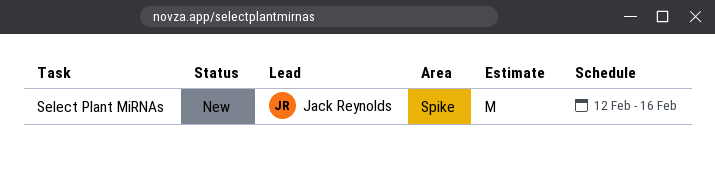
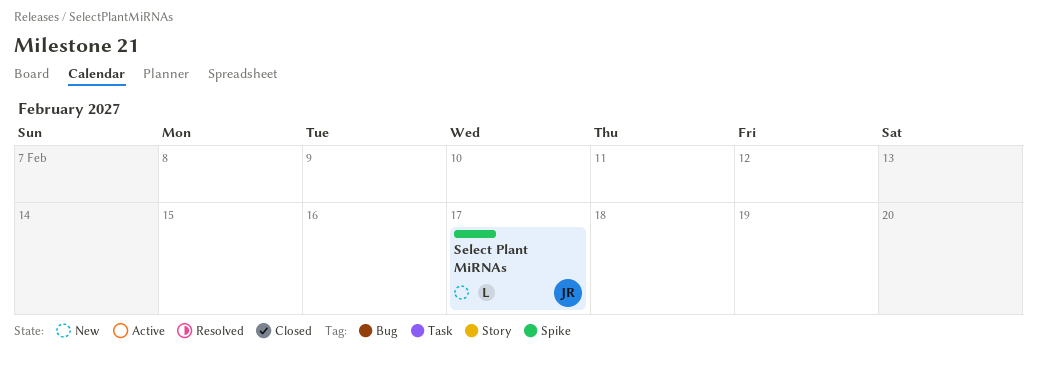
Select Plant MiRNAs, estimate: M -> L
Select Plant MiRNAs, due: Feb 16 -> Feb 17

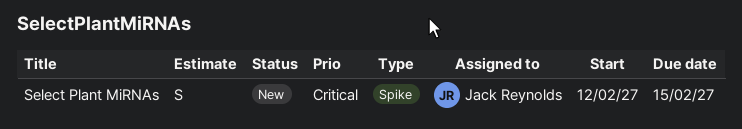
Select Plant MiRNAs, estimate: L -> S
Select Plant MiRNAs, due: Feb 17 -> Feb 15

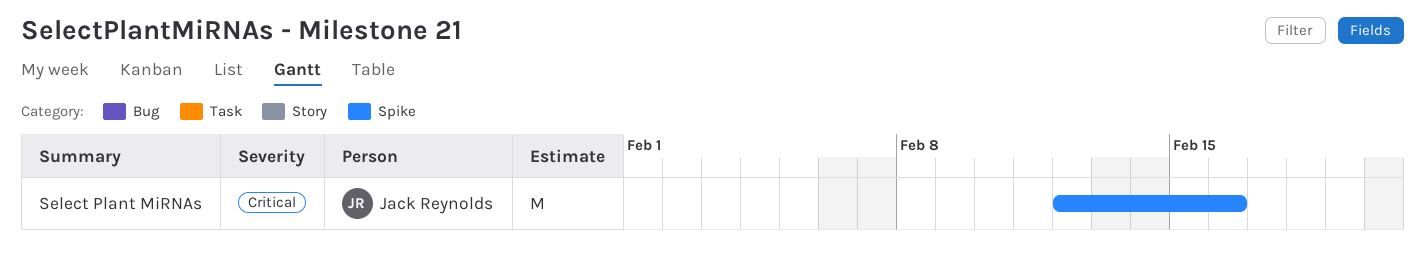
Select Plant MiRNAs, estimate: S -> M
Select Plant MiRNAs, due: Feb 15 -> Feb 16

